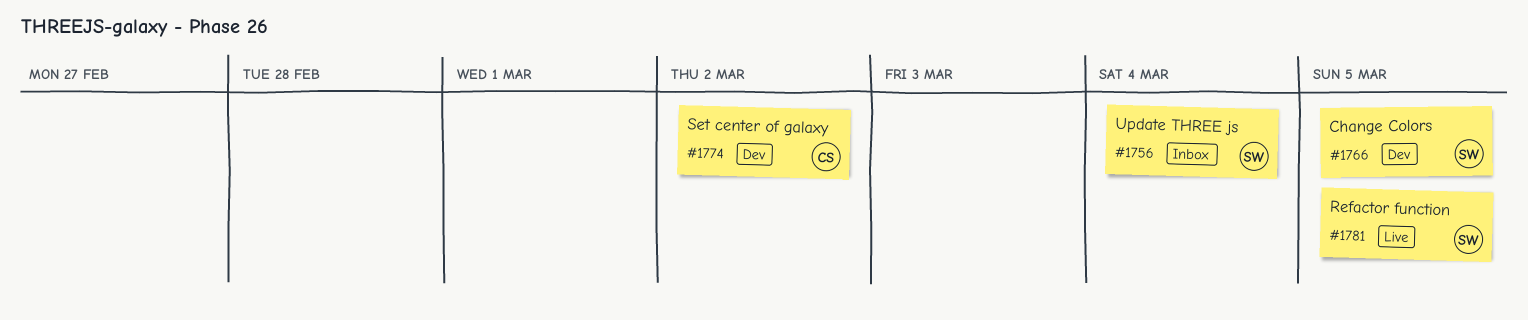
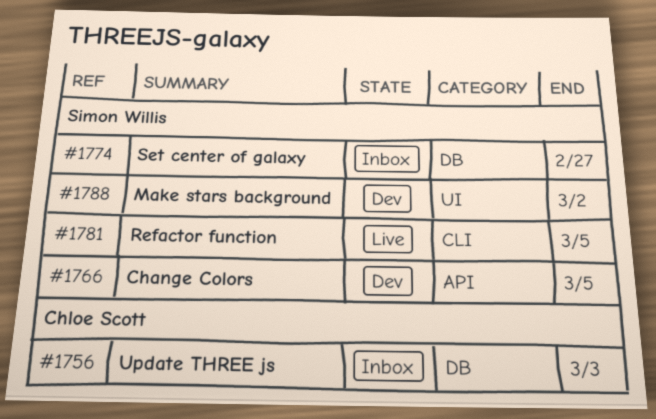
#1756, owner: Simon Willis -> Chloe Scott
#1756, due: Mar 4 -> Mar 3
#1774, status: Dev -> Inbox
#1774, owner: Chloe Scott -> Simon Willis
#1774, due: Mar 2 -> Feb 27
#1788: none -> present

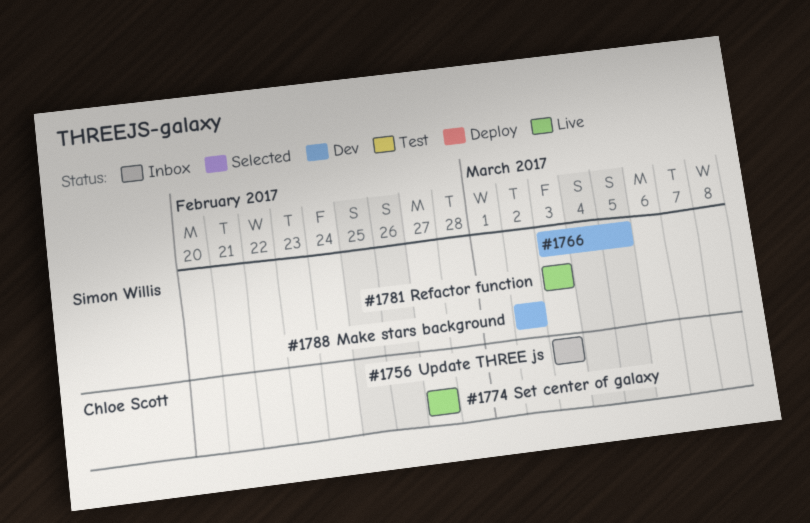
#1774, status: Inbox -> Live
#1774, owner: Simon Willis -> Chloe Scott
#1781, due: Mar 5 -> Mar 3

